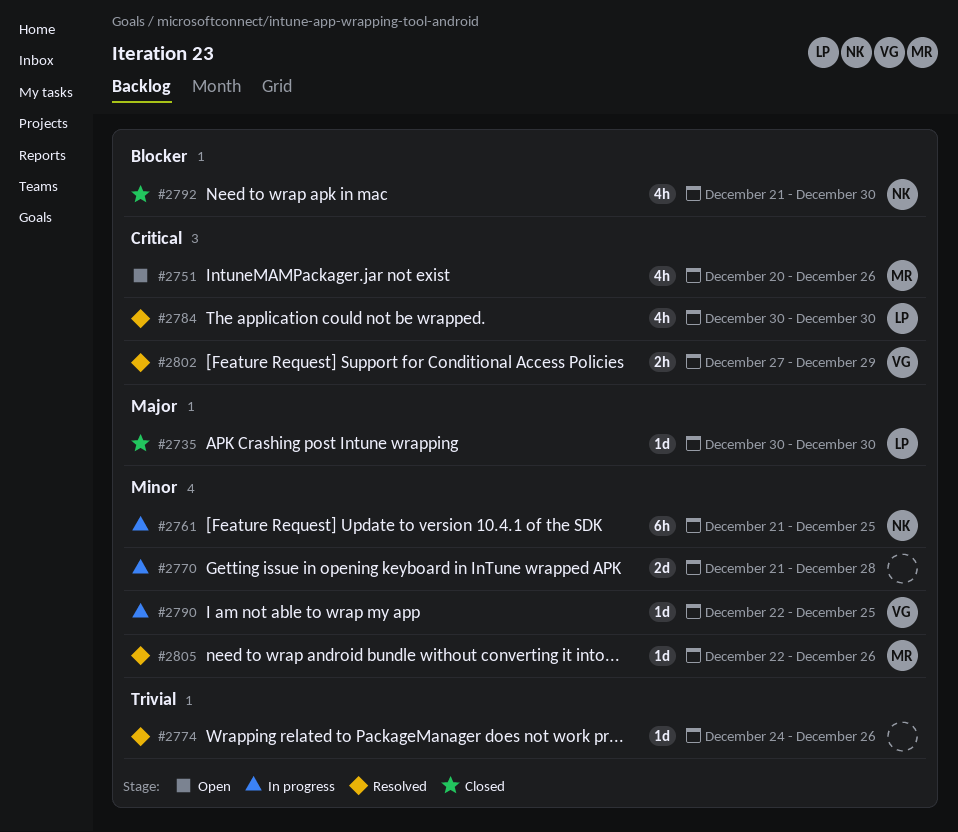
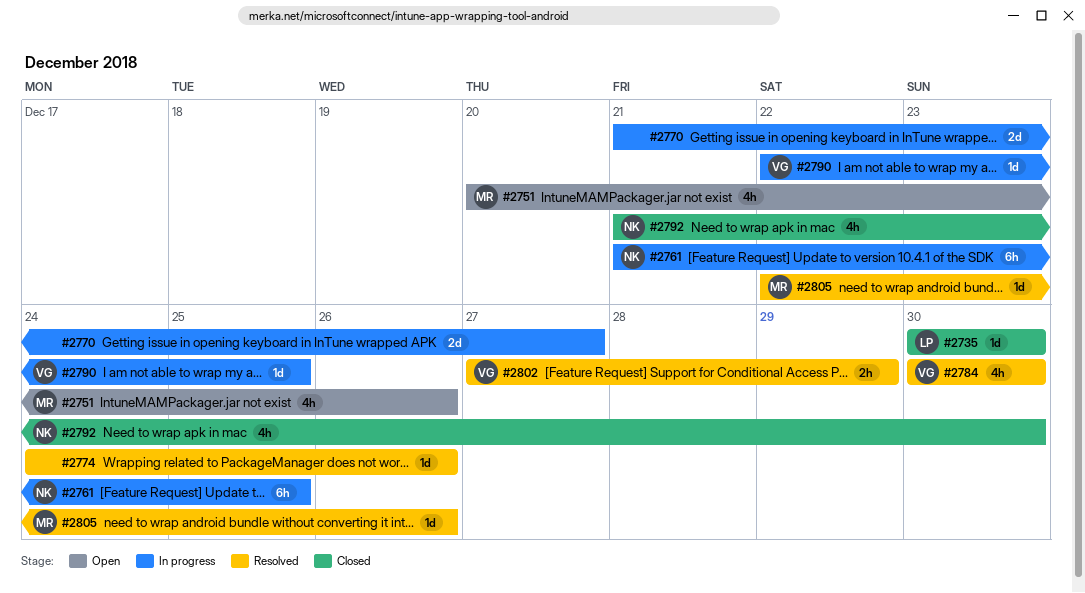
#2770, due: Dec 28 -> Dec 27
#2784, owner: LP -> VG

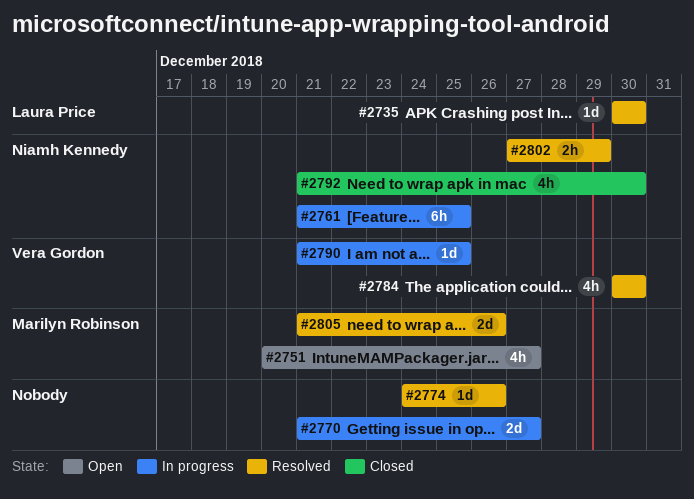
#2735, status: Closed -> Resolved
#2751, due: Dec 26 -> Dec 27
#2790, start: Dec 22 -> Dec 21
#2802, owner: Vera Gordon -> Niamh Kennedy
#2805, estimate: 1d -> 2d
#2805, start: Dec 22 -> Dec 21

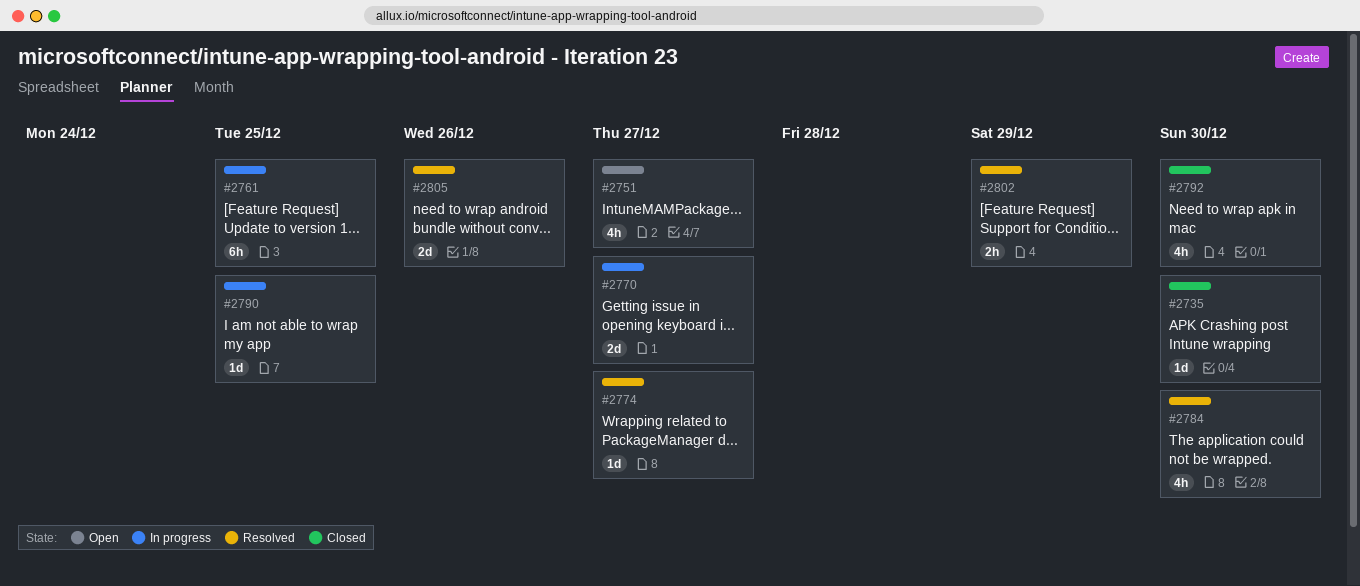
#2735, status: Resolved -> Closed
#2774, due: Dec 26 -> Dec 27

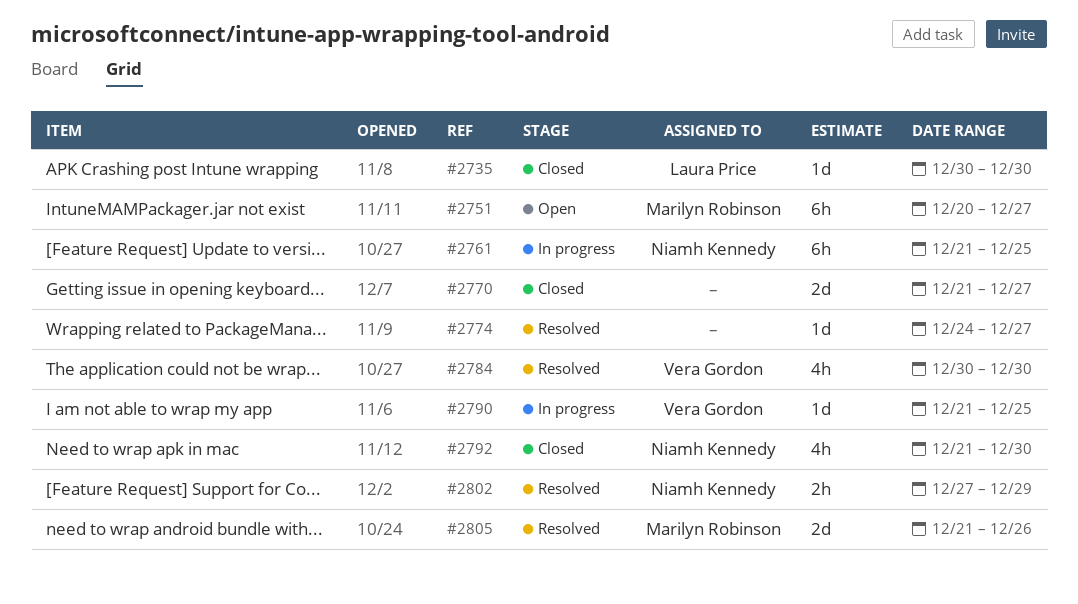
#2751, estimate: 4h -> 6h
#2770, status: In progress -> Closed

